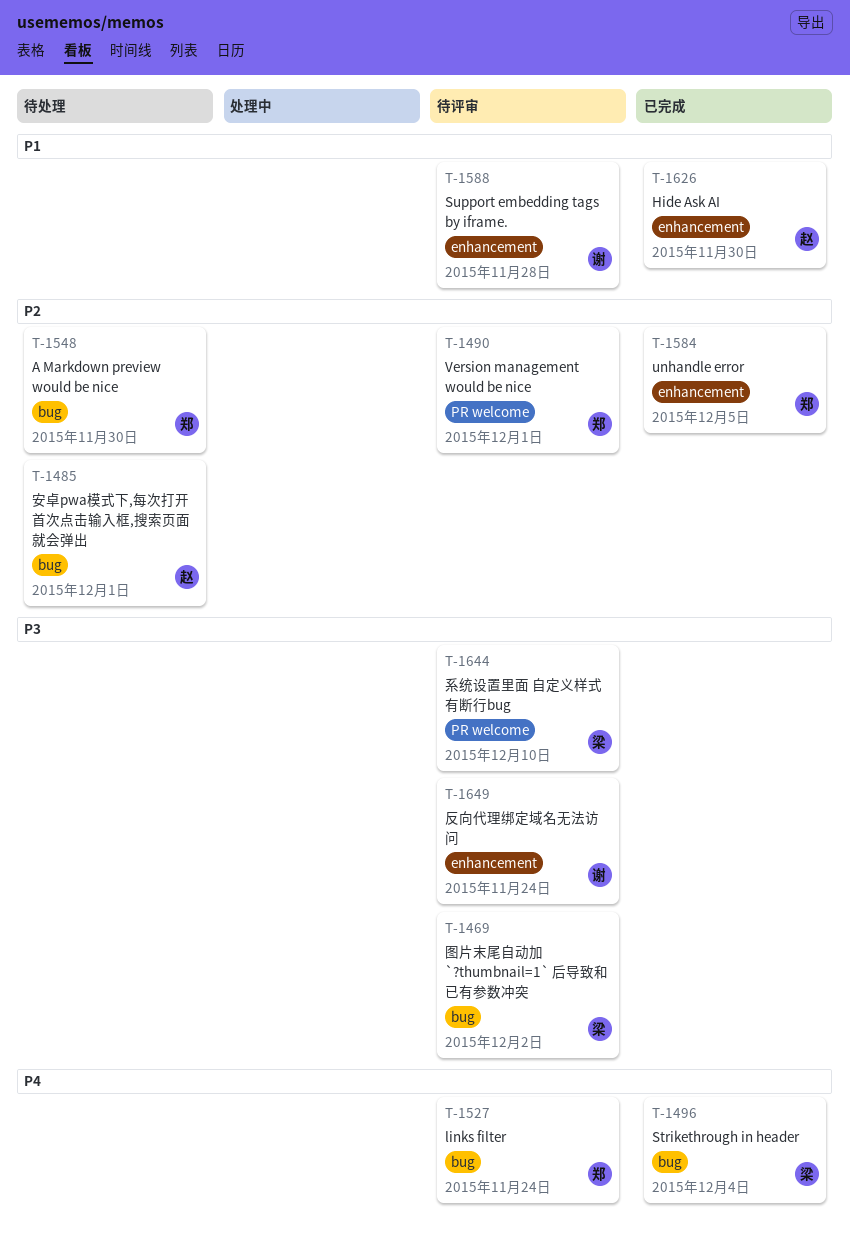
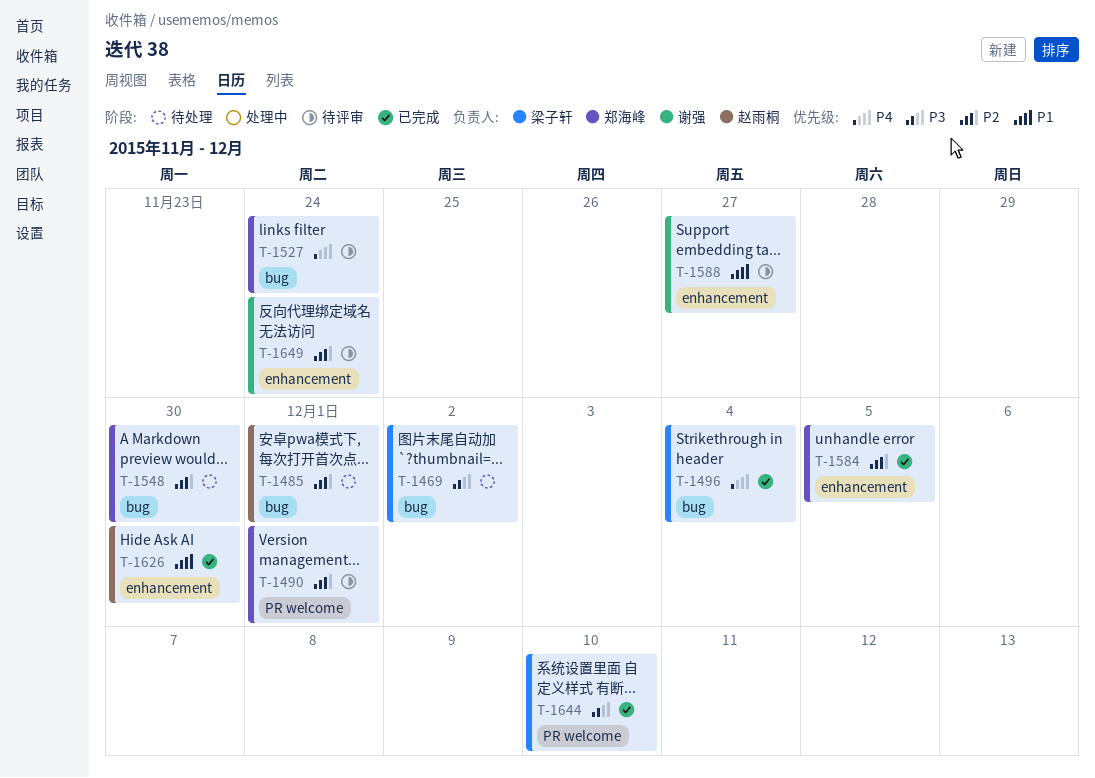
T-1469, status: 待评审 -> 待处理
T-1588, due: Nov 28 -> Nov 27
T-1644, status: 待评审 -> 已完成
T-1649, priority: P3 -> P2

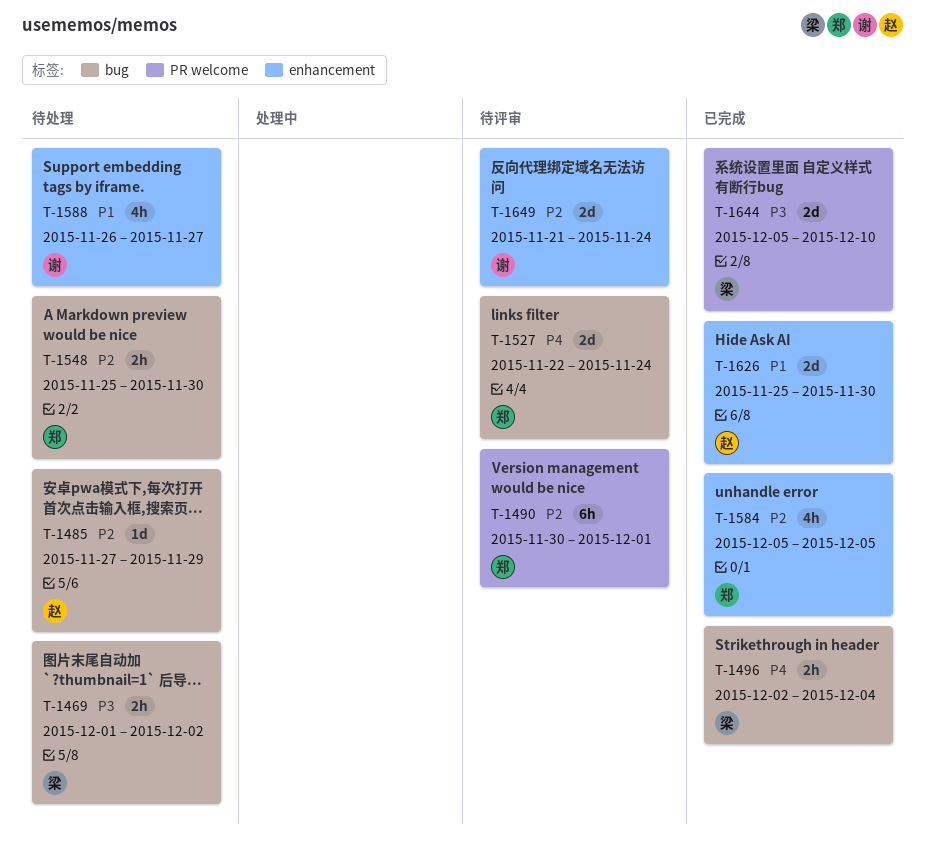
T-1485, due: Dec 1 -> Nov 29
T-1588, status: 待评审 -> 待处理

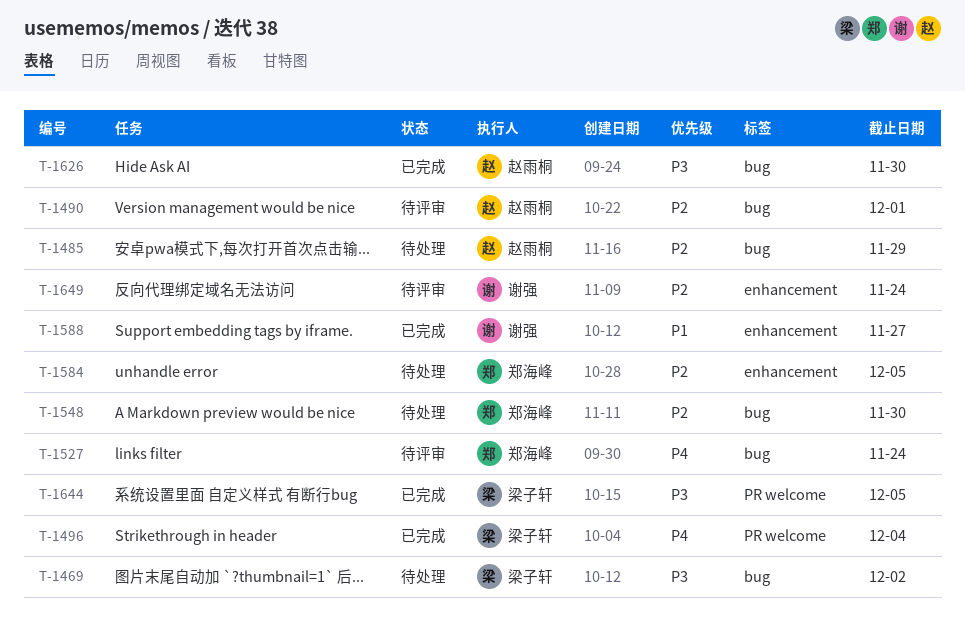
T-1490, owner: 郑海峰 -> 赵雨桐
T-1490, label: PR welcome -> bug
T-1496, label: bug -> PR welcome
T-1584, status: 已完成 -> 待处理
T-1588, status: 待处理 -> 已完成
T-1626, priority: P1 -> P3
T-1626, label: enhancement -> bug
T-1644, due: Dec 10 -> Dec 5

